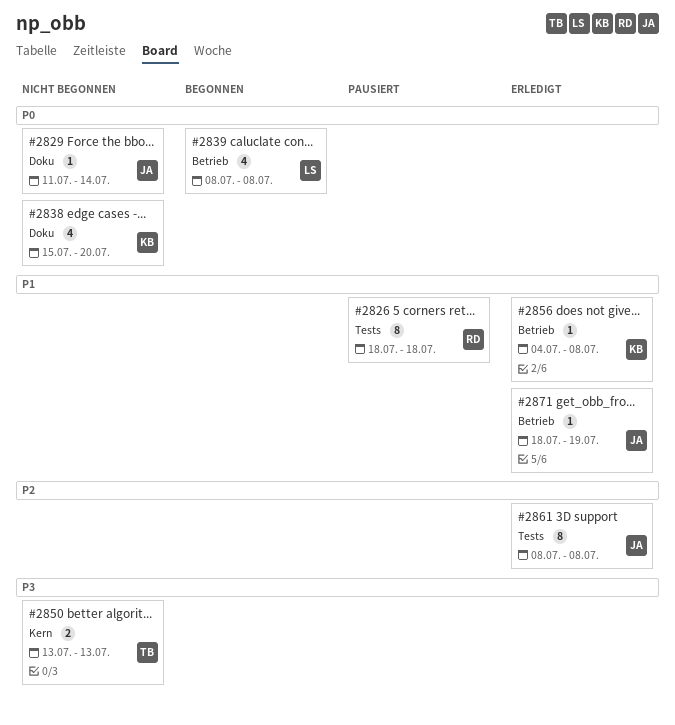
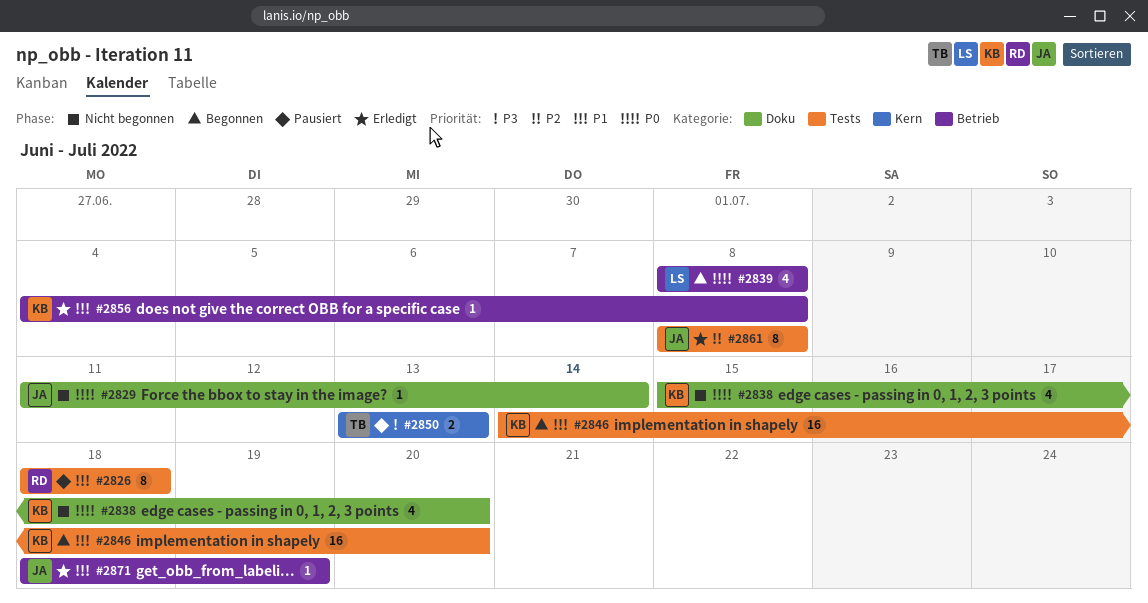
#2846: none -> present
#2850, status: Nicht begonnen -> Pausiert

